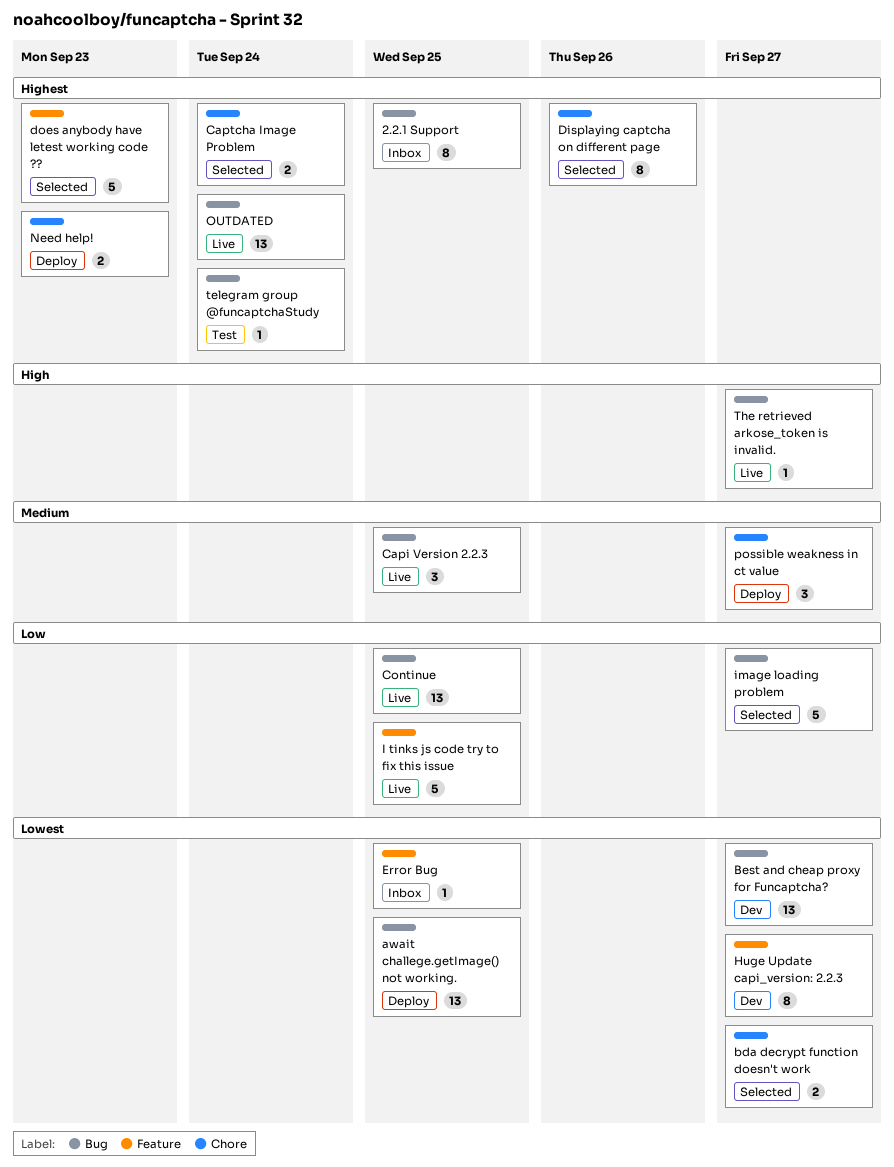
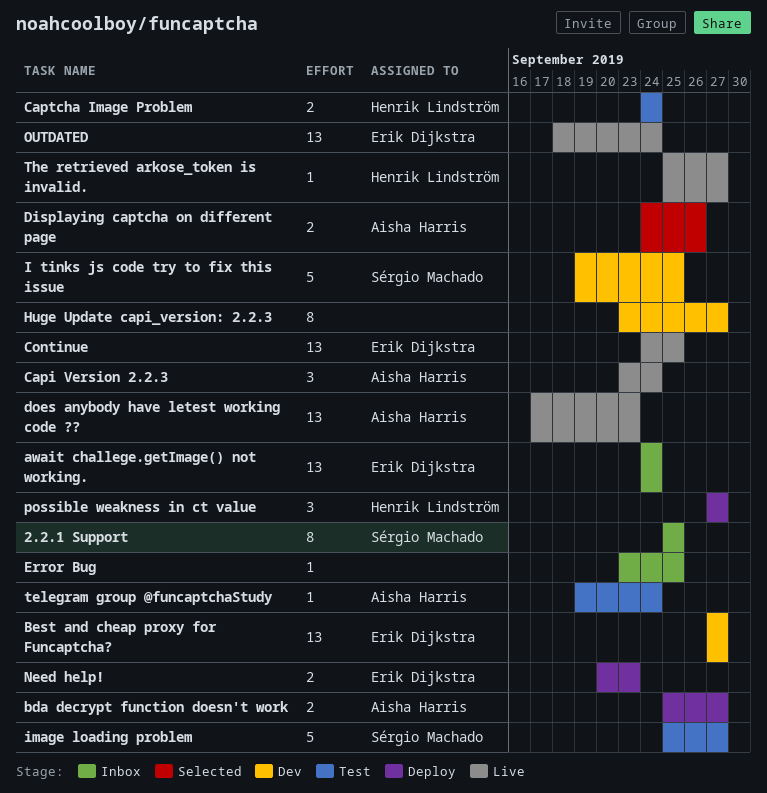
await challege.getImage() not working., status: Deploy -> Inbox
await challege.getImage() not working., due: Sep 25 -> Sep 24
bda decrypt function doesn't work, status: Selected -> Deploy
Capi Version 2.2.3, due: Sep 25 -> Sep 24
Captcha Image Problem, status: Selected -> Test
Displaying captcha on different page, estimate: 8 -> 2
does anybody have letest working code ??, status: Selected -> Live
does anybody have letest working code ??, estimate: 5 -> 13
I tinks js code try to fix this issue, status: Live -> Dev
image loading problem, status: Selected -> Test

